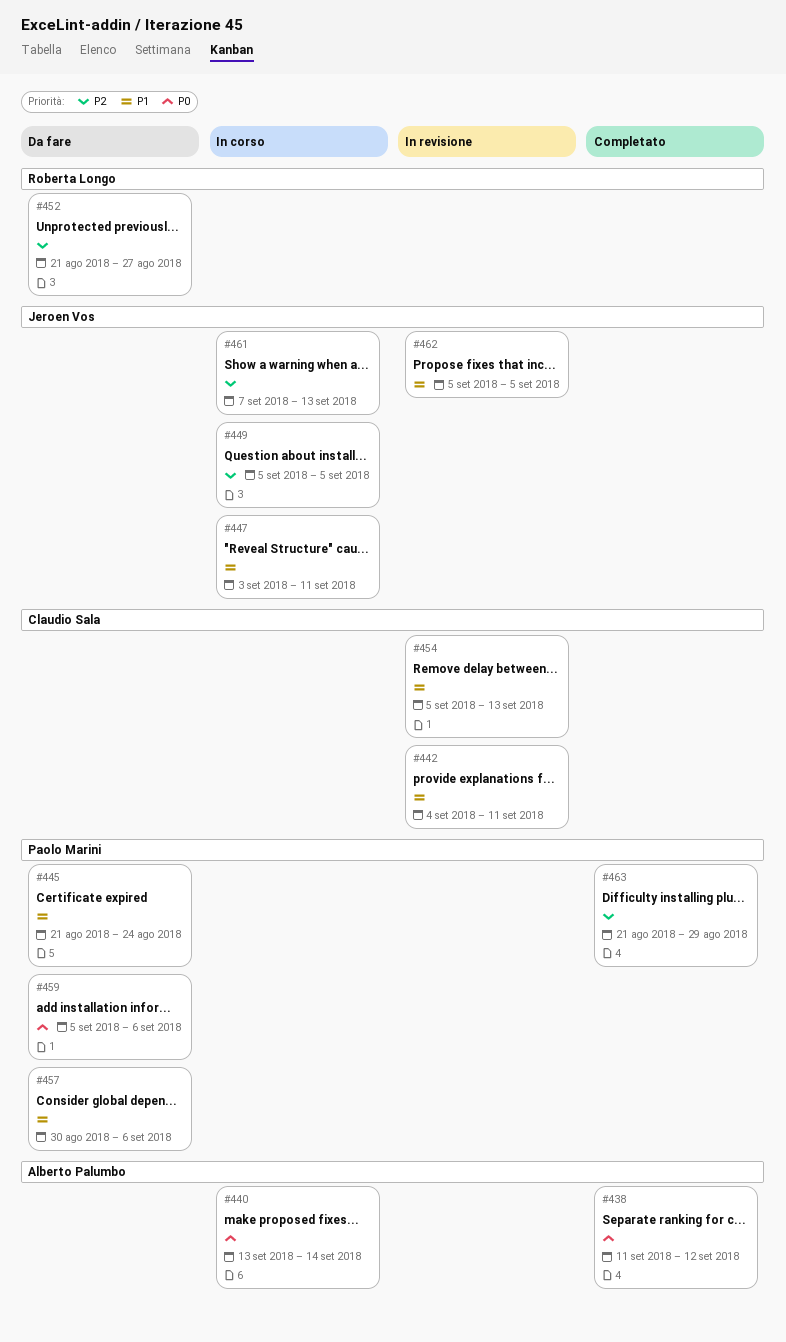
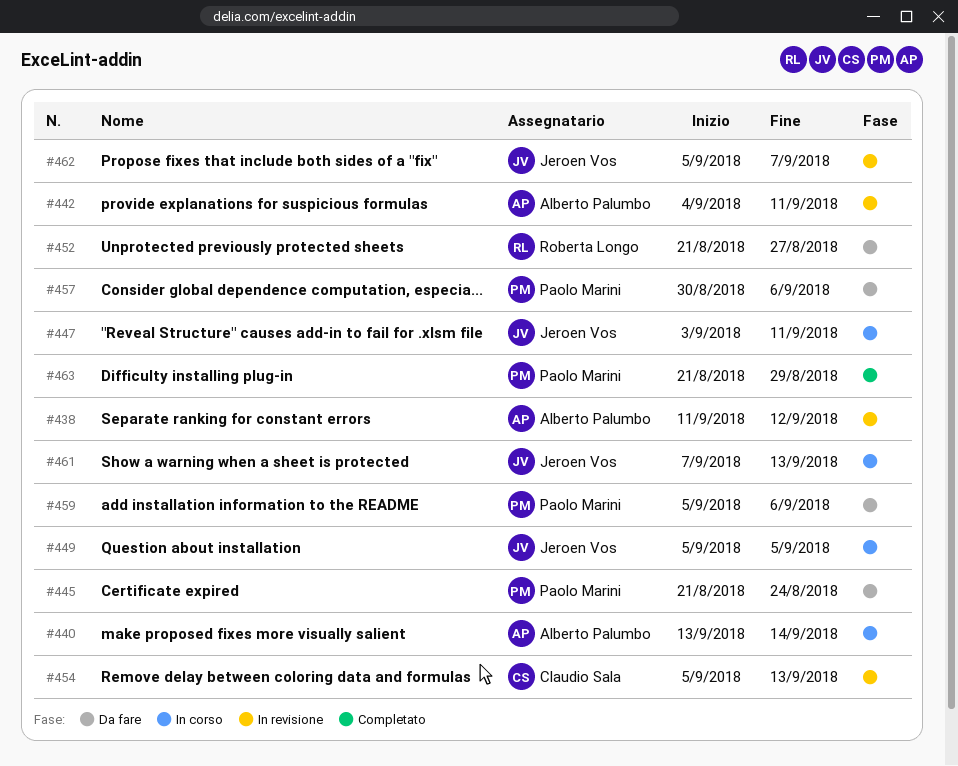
#438, status: Completato -> In revisione
#442, owner: Claudio Sala -> Alberto Palumbo
#462, due: Sep 5 -> Sep 7

